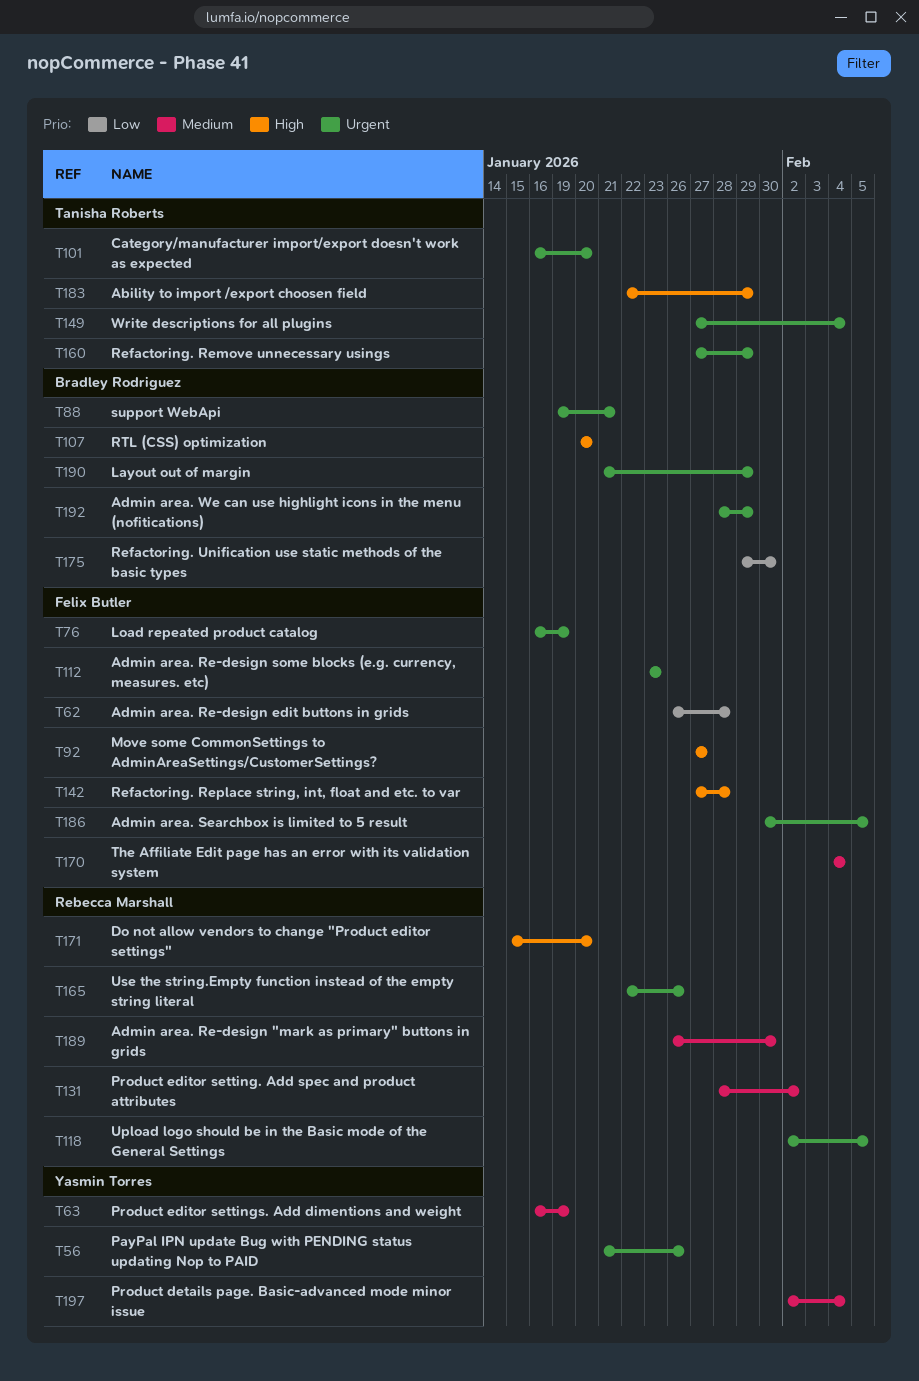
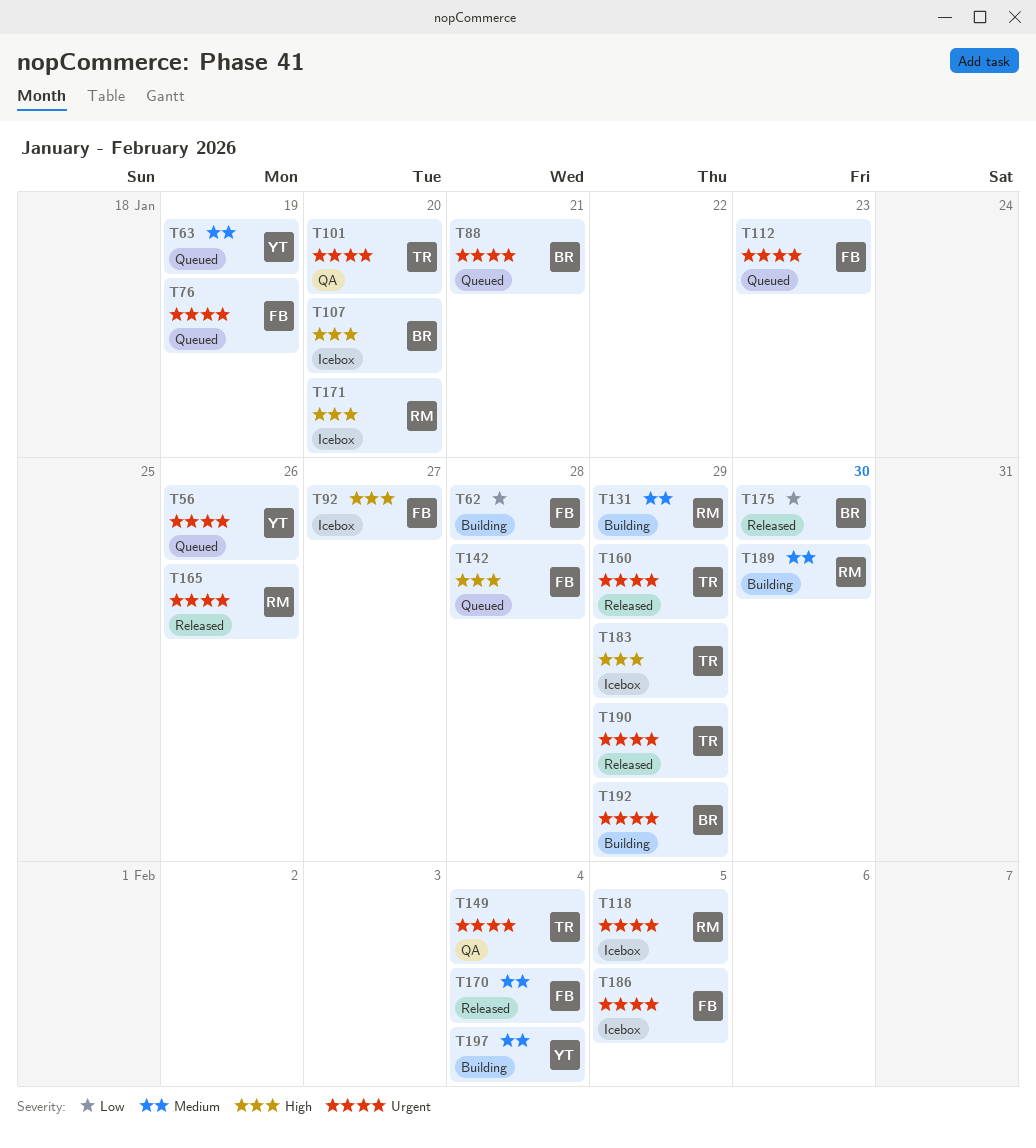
T131, due: Feb 2 -> Jan 29
T190, owner: Bradley Rodriguez -> Tanisha Roberts

